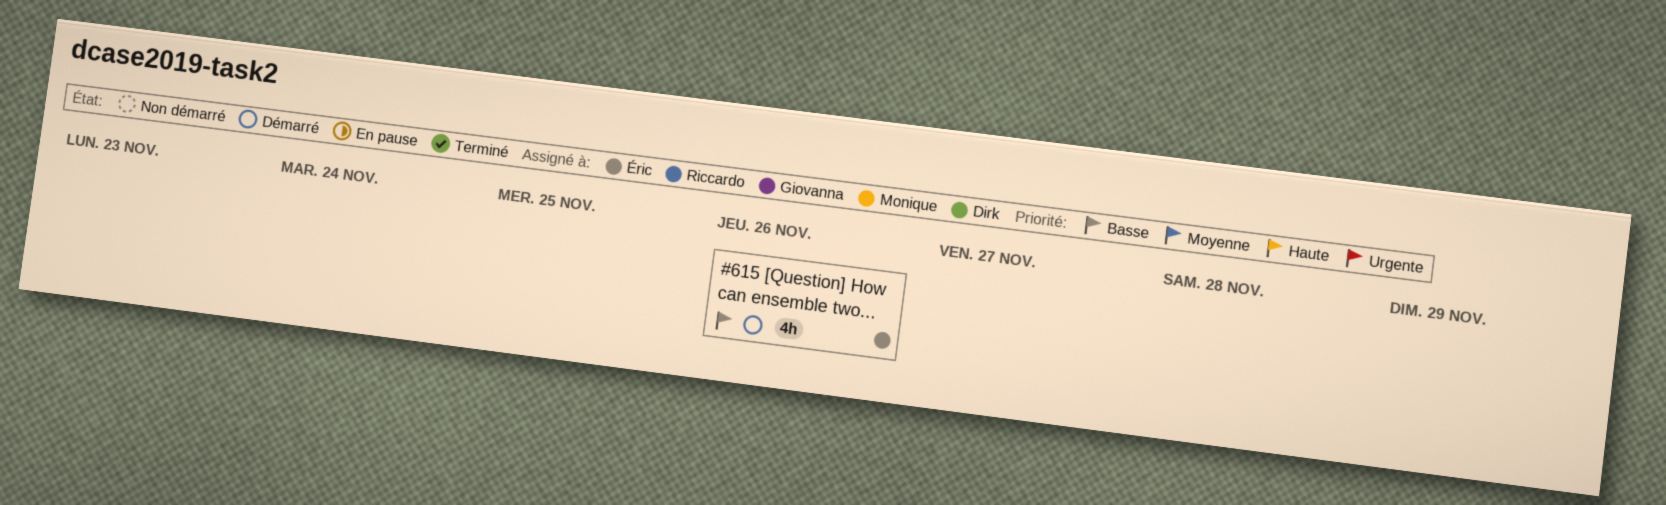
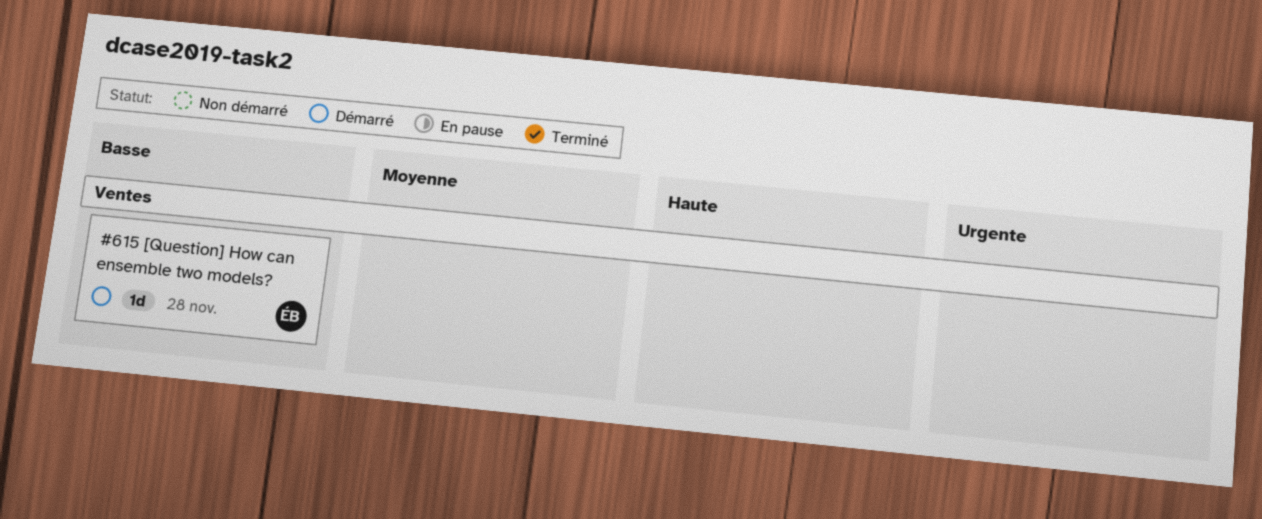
#615, estimate: 4h -> 1d
#615, due: Nov 26 -> Nov 28

